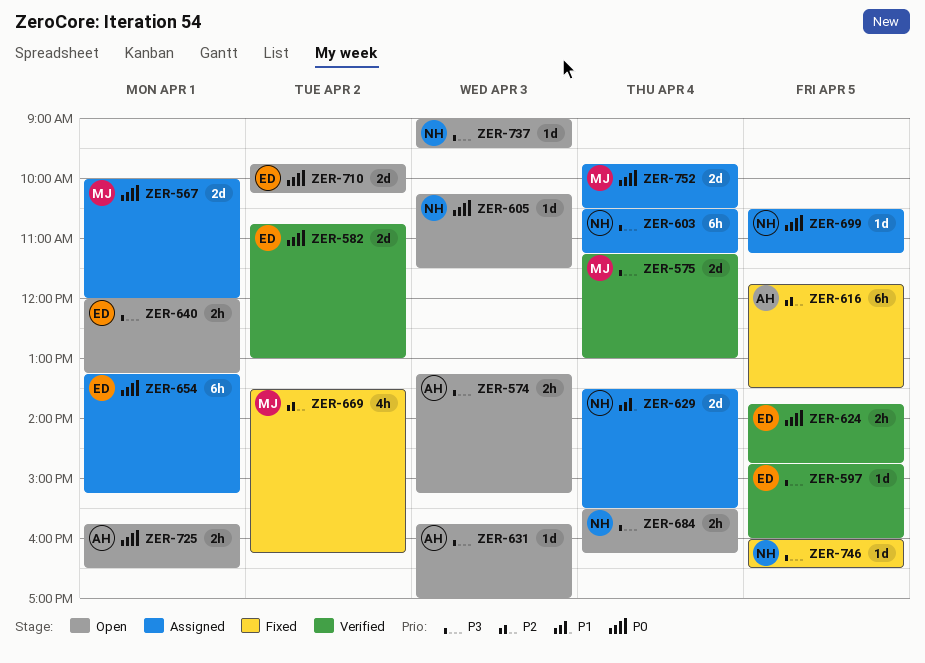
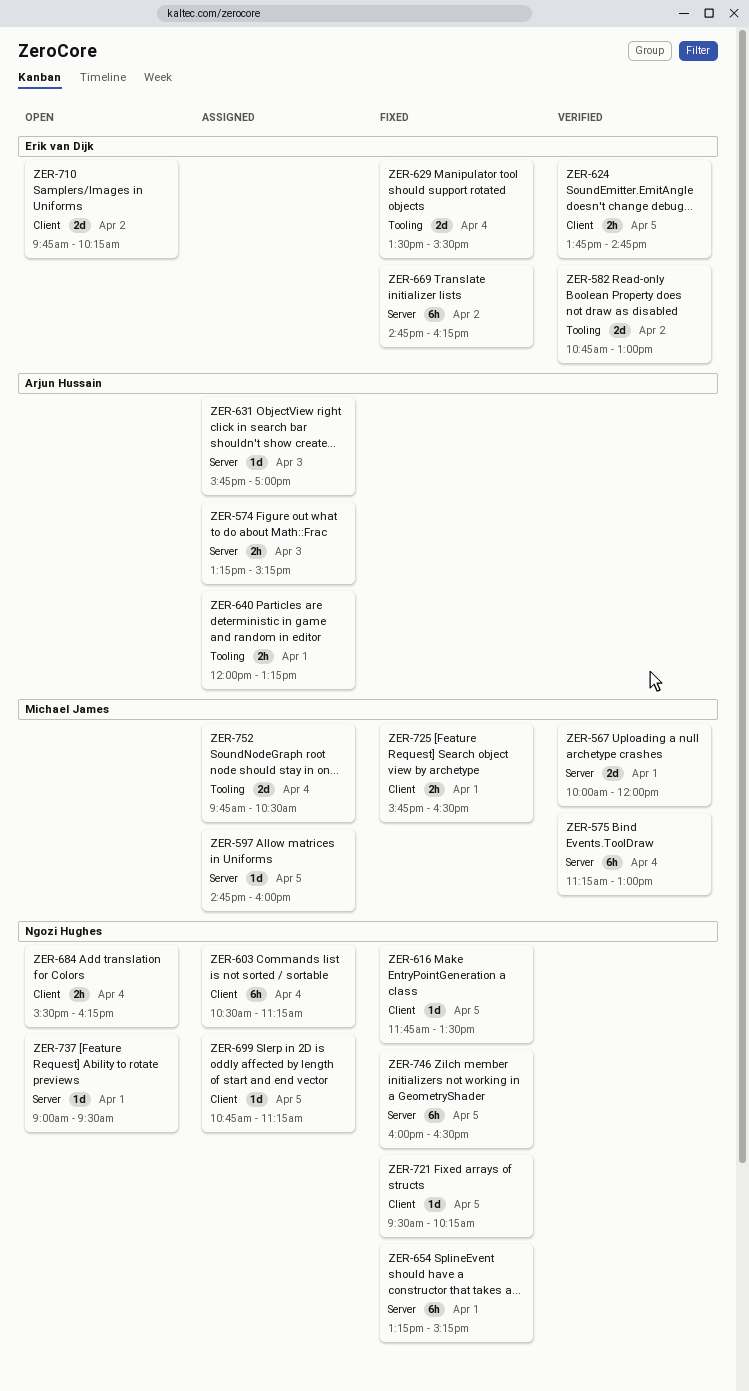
ZER-567, status: Assigned -> Verified
ZER-574, status: Open -> Assigned
ZER-575, estimate: 2d -> 6h
ZER-597, status: Verified -> Assigned
ZER-597, owner: Erik van Dijk -> Michael James
ZER-605: present -> none
ZER-616, owner: Arjun Hussain -> Ngozi Hughes
ZER-616, estimate: 6h -> 1d
ZER-629, status: Assigned -> Fixed
ZER-629, owner: Ngozi Hughes -> Erik van Dijk
ZER-631, status: Open -> Assigned
ZER-640, status: Open -> Assigned
ZER-640, owner: Erik van Dijk -> Arjun Hussain
ZER-654, status: Assigned -> Fixed
ZER-654, owner: Erik van Dijk -> Ngozi Hughes
ZER-669, owner: Michael James -> Erik van Dijk
ZER-669, estimate: 4h -> 6h
ZER-669, begins: 13:30 -> 14:45
ZER-699, begins: 10:30 -> 10:45
ZER-721: none -> present
ZER-725, status: Open -> Fixed
ZER-725, owner: Arjun Hussain -> Michael James
ZER-737, day: Apr 3 -> Apr 1
ZER-746, estimate: 1d -> 6h

